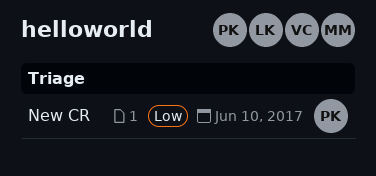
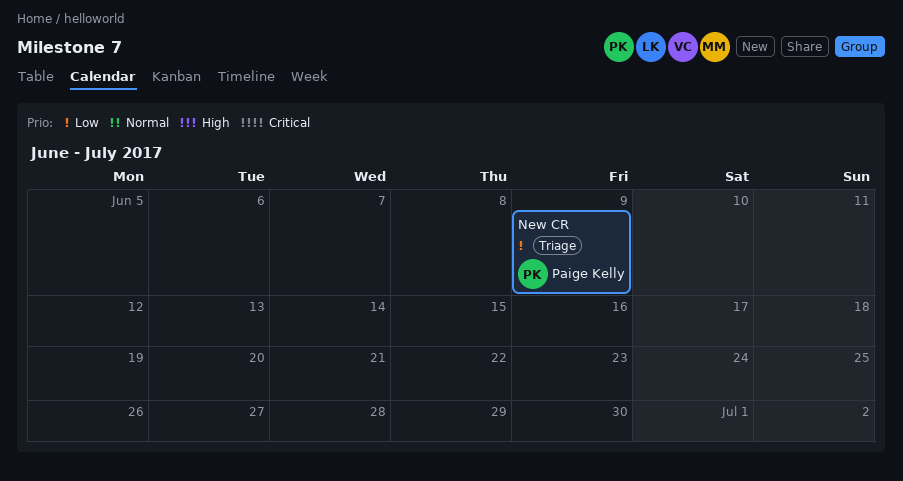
New CR, due: Jun 10 -> Jun 9

